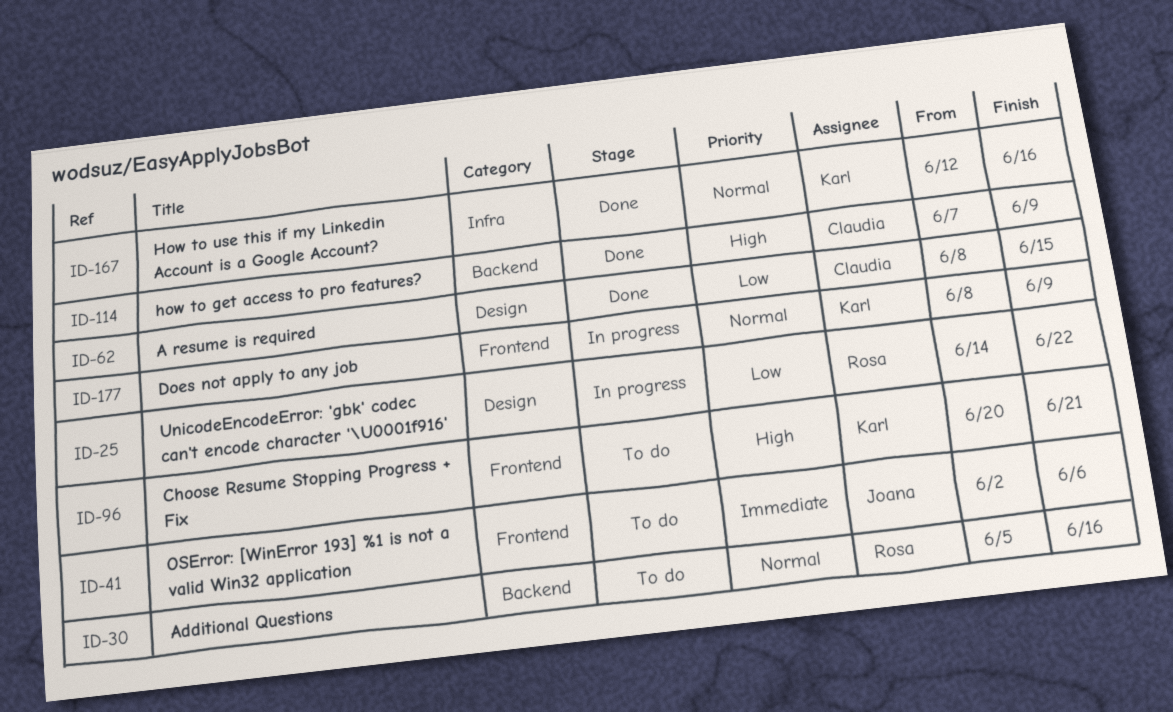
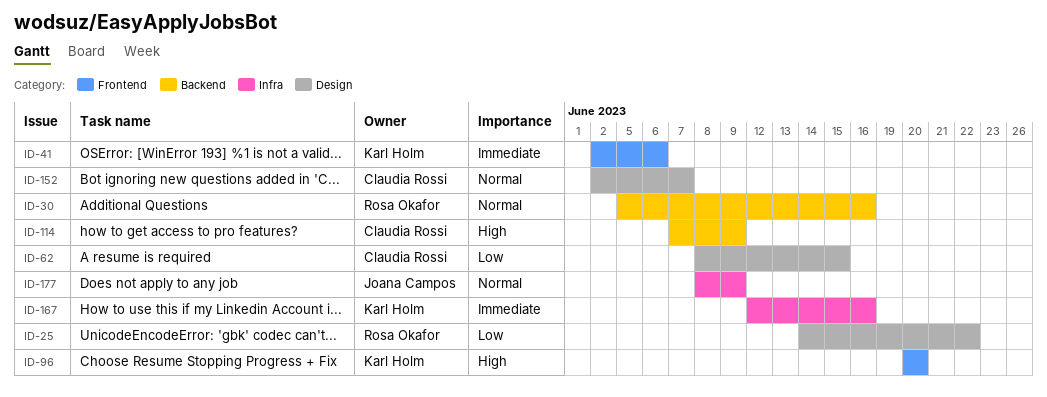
ID-41, owner: Joana Campos -> Karl Holm
ID-96, due: Jun 21 -> Jun 20
ID-152: none -> present
ID-167, priority: Normal -> Immediate
ID-177, owner: Karl Holm -> Joana Campos
ID-177, label: Frontend -> Infra

